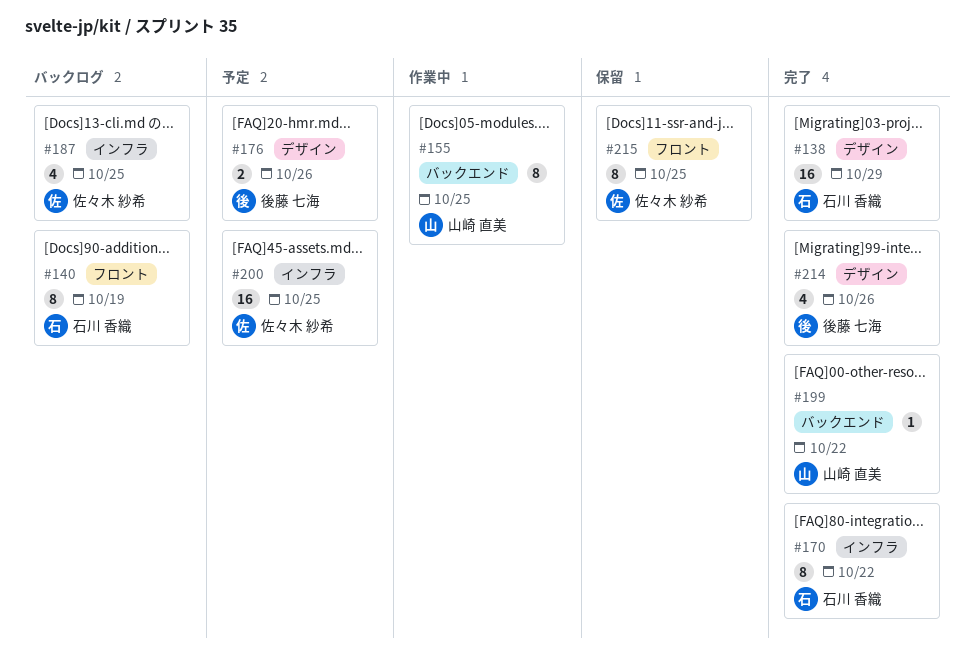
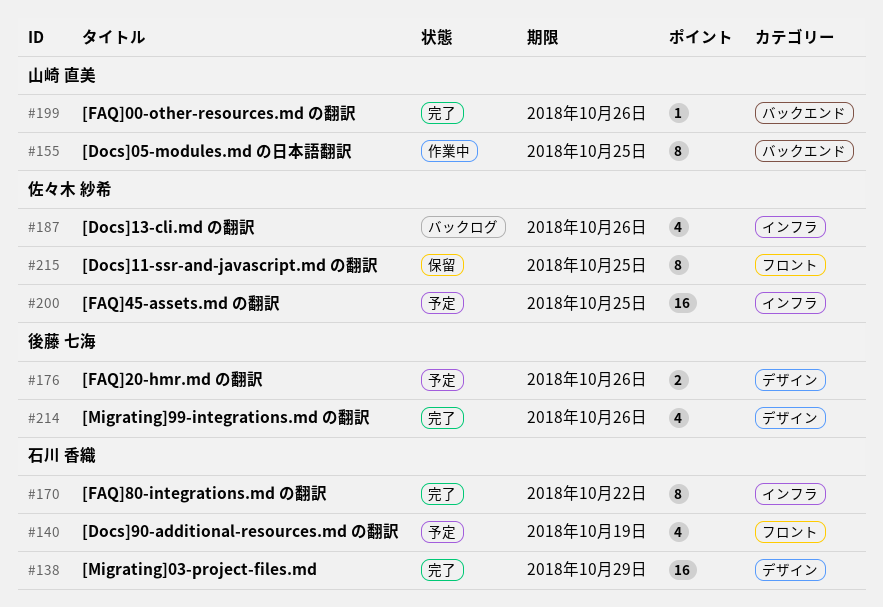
#140, status: バックログ -> 予定
#140, estimate: 8 -> 4
#187, due: Oct 25 -> Oct 26
#199, due: Oct 22 -> Oct 26

